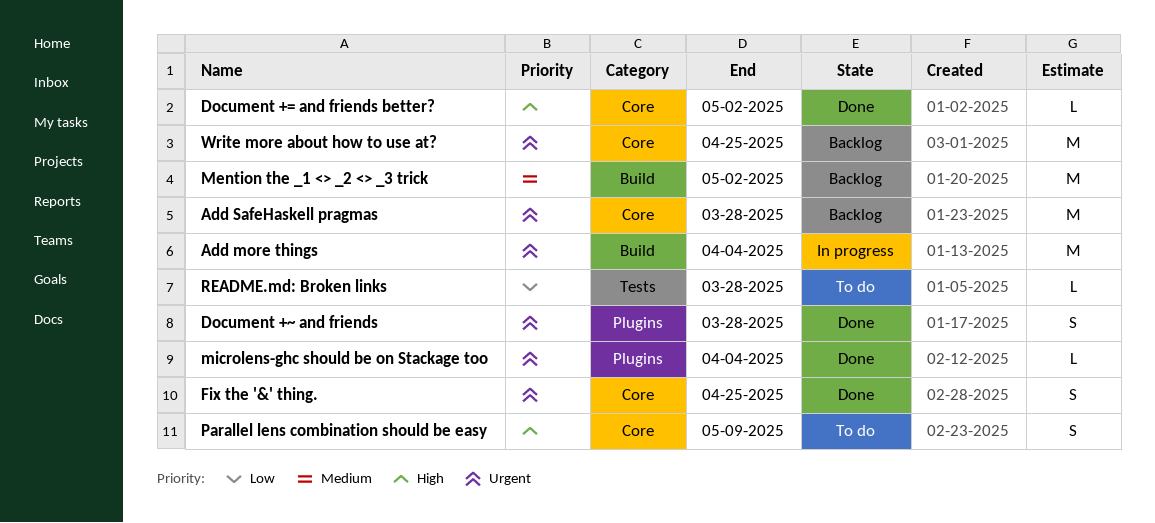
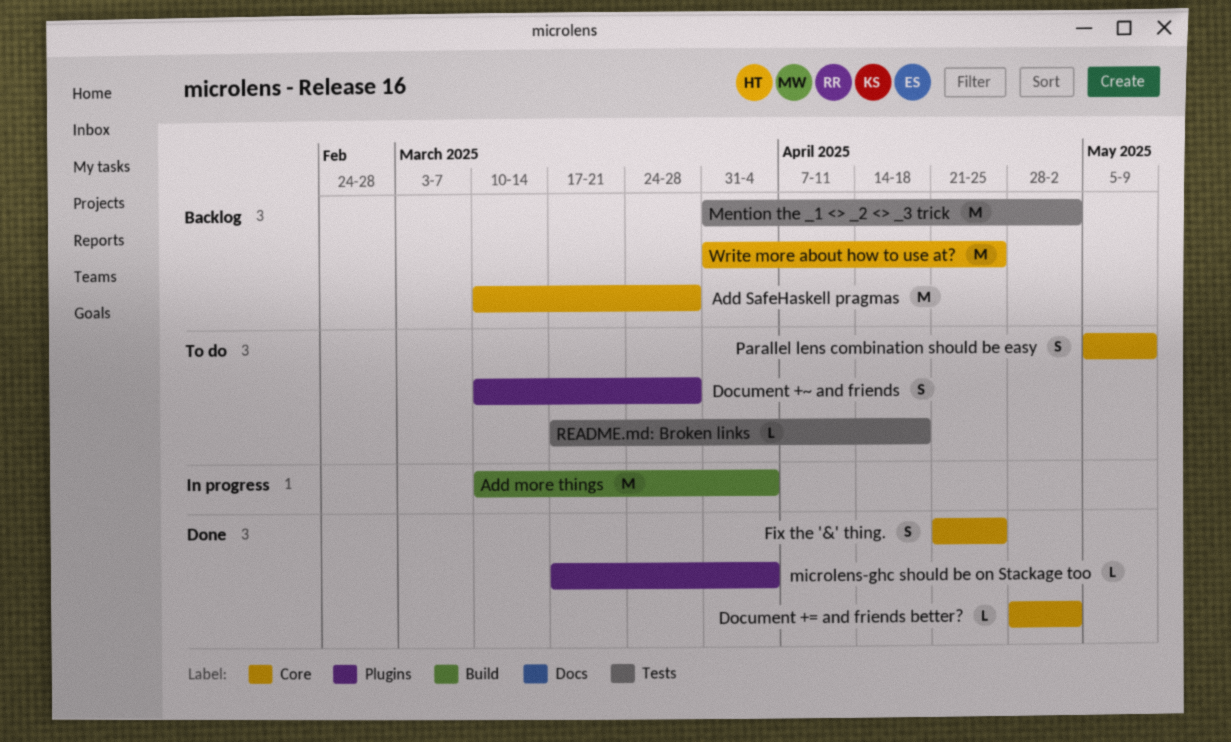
Document +~ and friends, status: Done -> To do
Mention the _1 <> _2 <> _3 trick, label: Build -> Tests
README.md: Broken links, due: Mar 28 -> Apr 18

